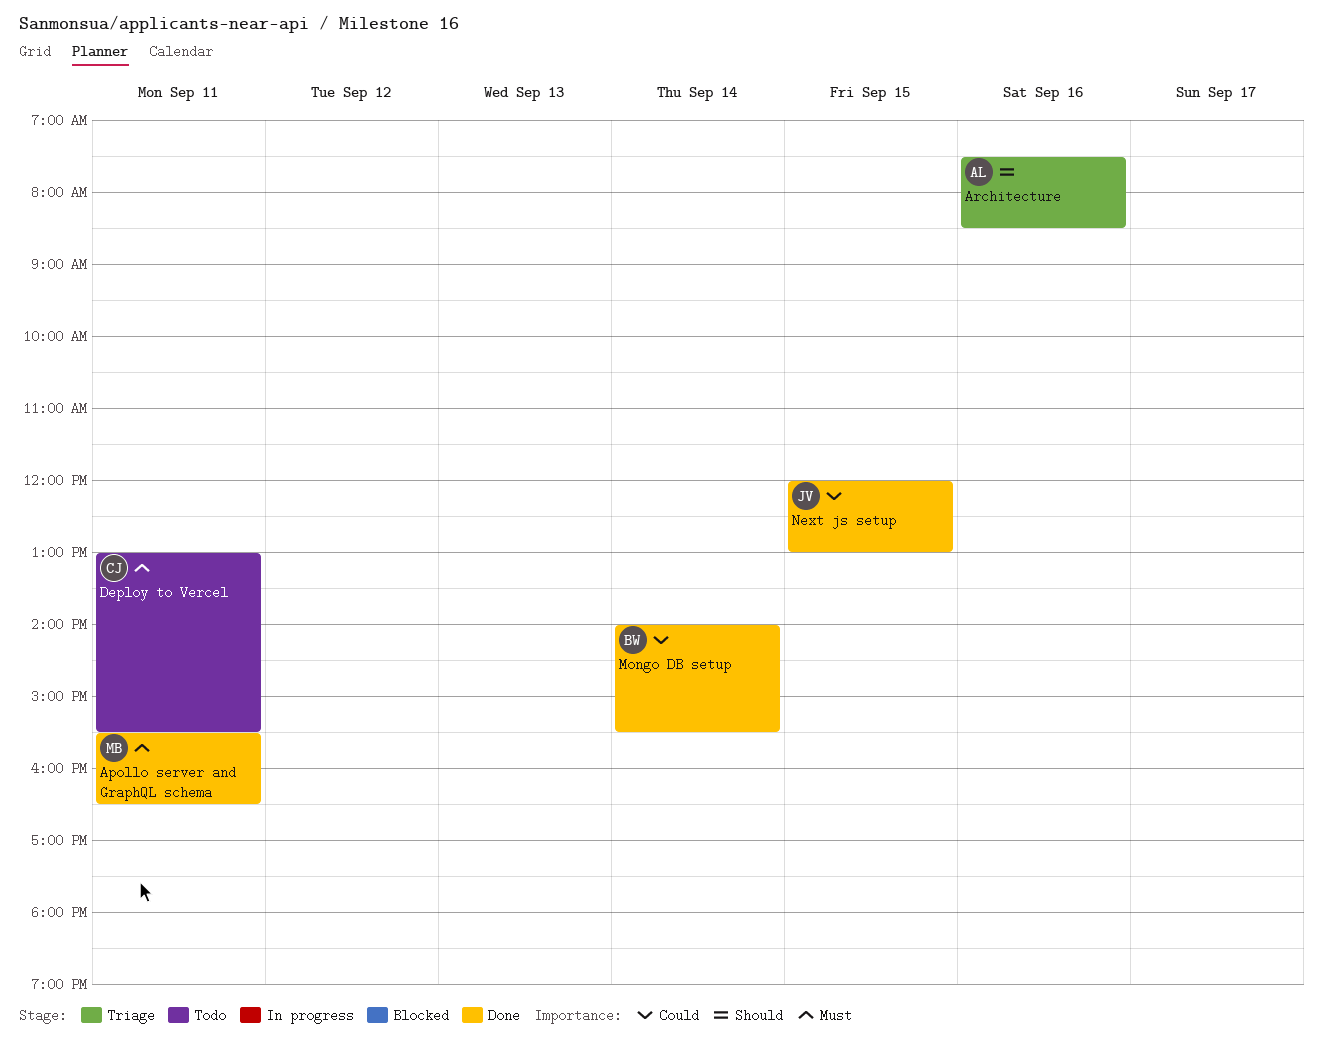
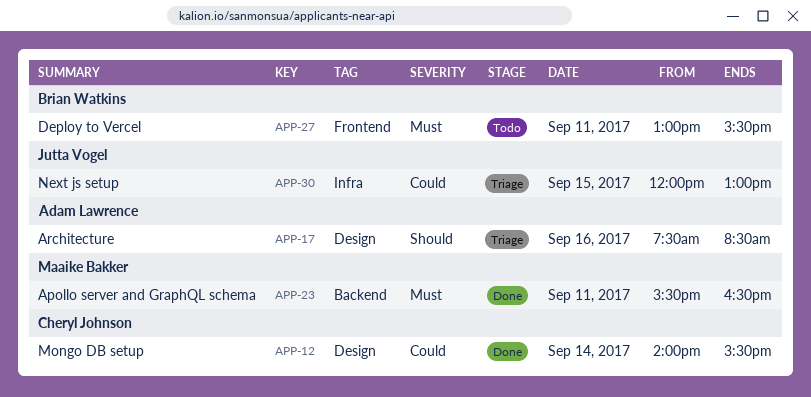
Deploy to Vercel, owner: Cheryl Johnson -> Brian Watkins
Mongo DB setup, owner: Brian Watkins -> Cheryl Johnson
Next js setup, status: Done -> Triage

